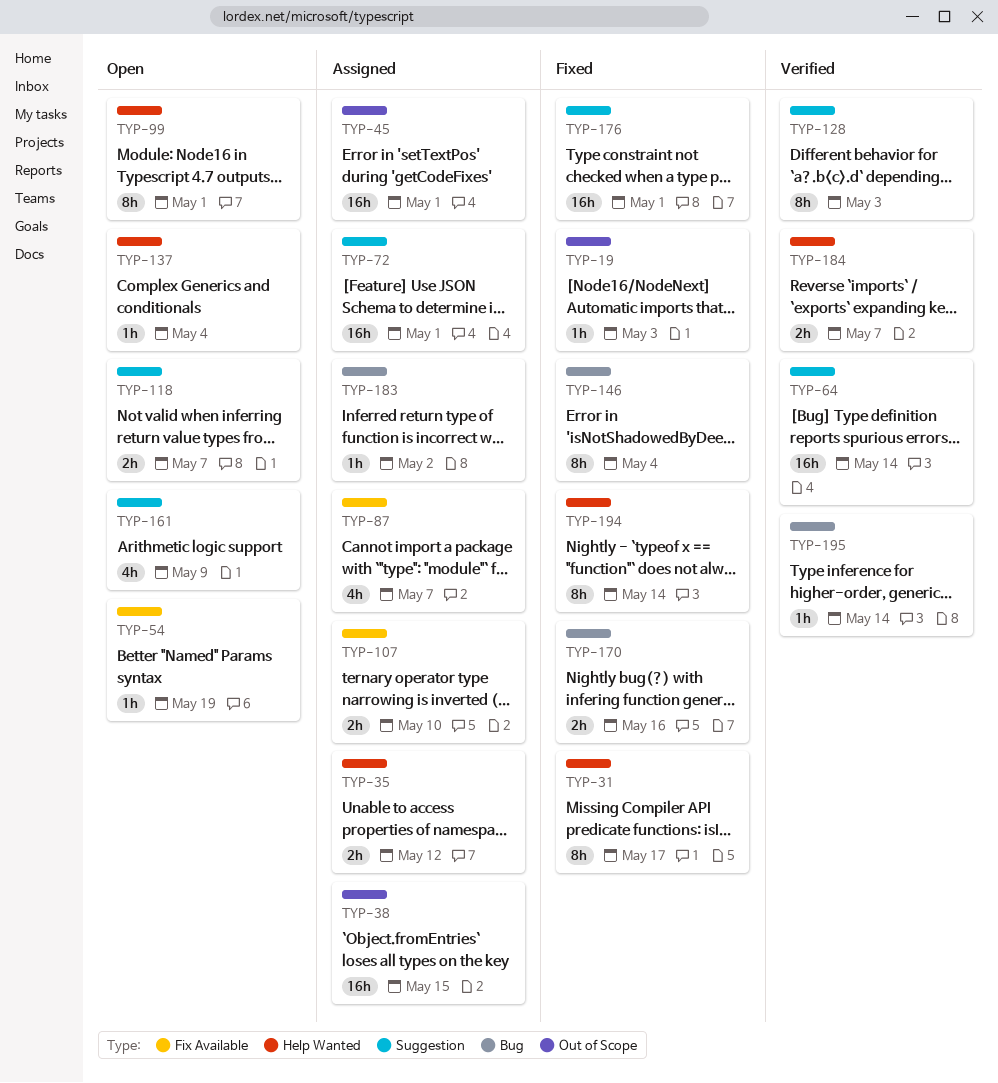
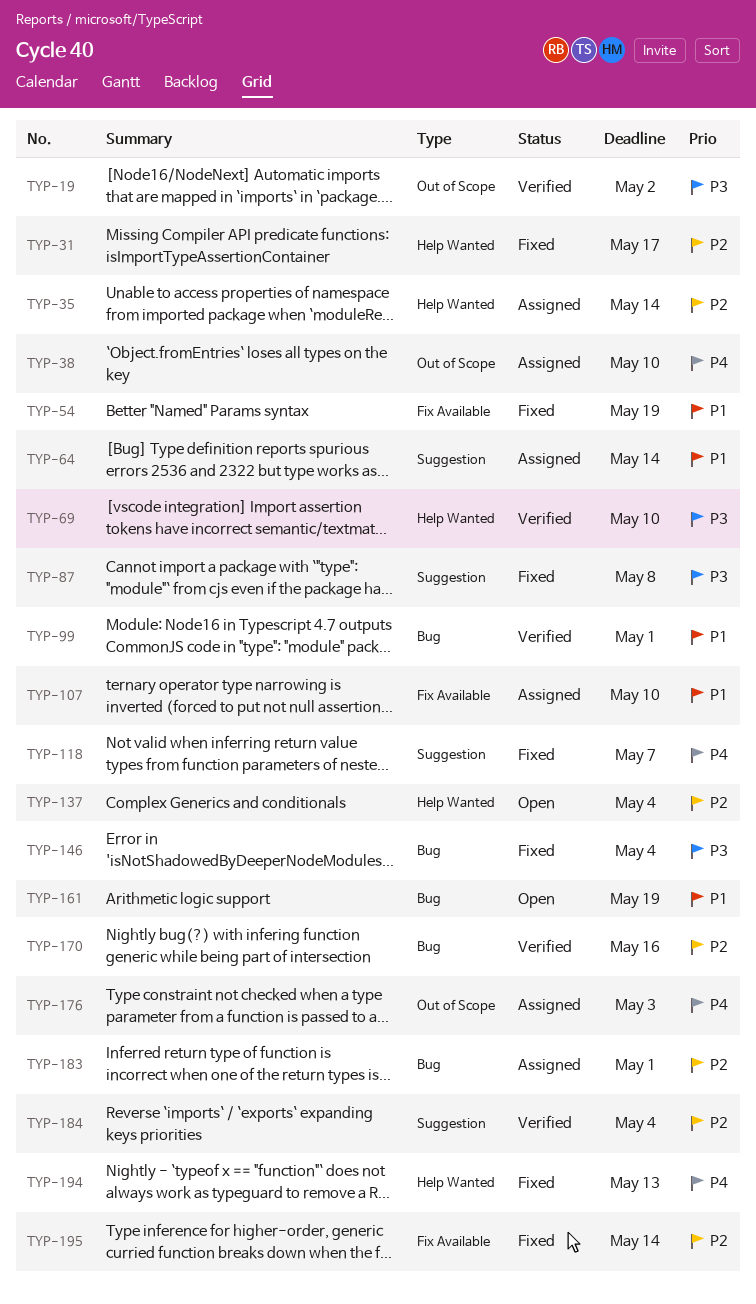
TYP-19, status: Fixed -> Verified
TYP-19, due: May 3 -> May 2
TYP-35, due: May 12 -> May 14
TYP-38, due: May 15 -> May 10
TYP-45: present -> none
TYP-54, status: Open -> Fixed
TYP-64, status: Verified -> Assigned
TYP-69: none -> present
TYP-72: present -> none
TYP-87, status: Assigned -> Fixed
TYP-87, label: Fix Available -> Suggestion
TYP-87, due: May 7 -> May 8
TYP-99, status: Open -> Verified
TYP-99, label: Help Wanted -> Bug
TYP-118, status: Open -> Fixed
TYP-128: present -> none
TYP-161, label: Suggestion -> Bug
TYP-161, due: May 9 -> May 19
TYP-170, status: Fixed -> Verified
TYP-176, status: Fixed -> Assigned
TYP-176, label: Suggestion -> Out of Scope
TYP-176, due: May 1 -> May 3
TYP-183, due: May 2 -> May 1
TYP-184, label: Help Wanted -> Suggestion
TYP-184, due: May 7 -> May 4
TYP-194, due: May 14 -> May 13
TYP-195, status: Verified -> Fixed
TYP-195, label: Bug -> Fix Available

